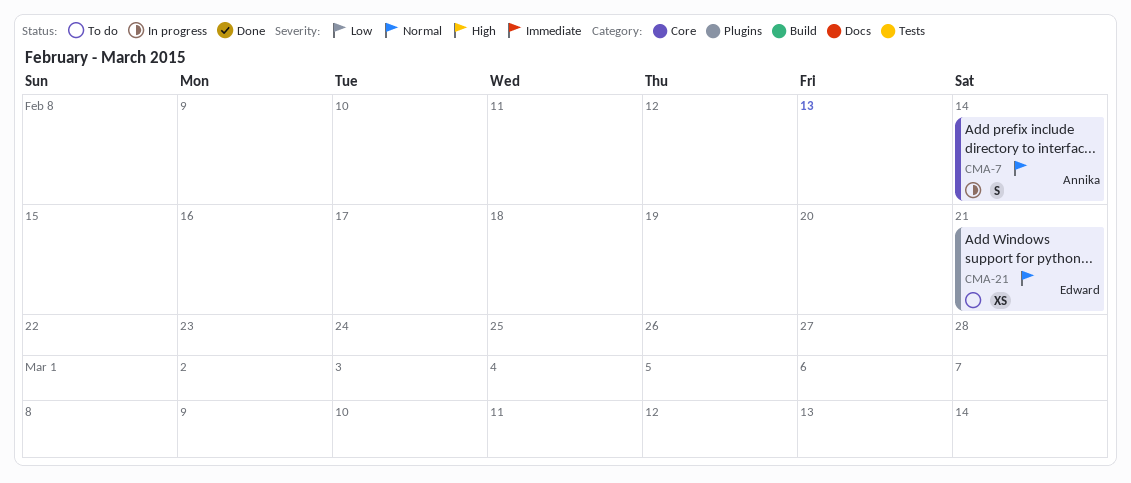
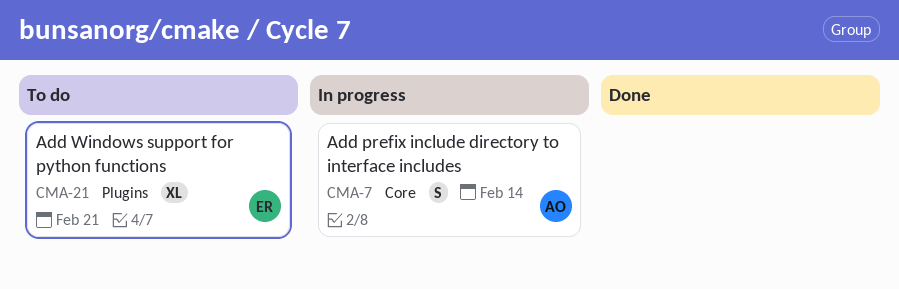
CMA-21, estimate: XS -> XL

